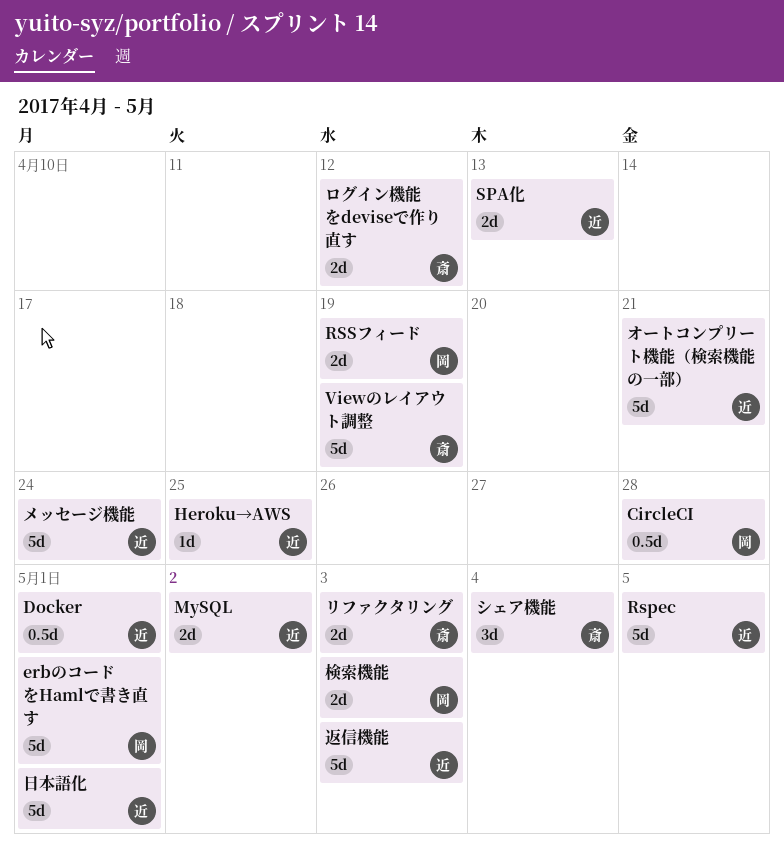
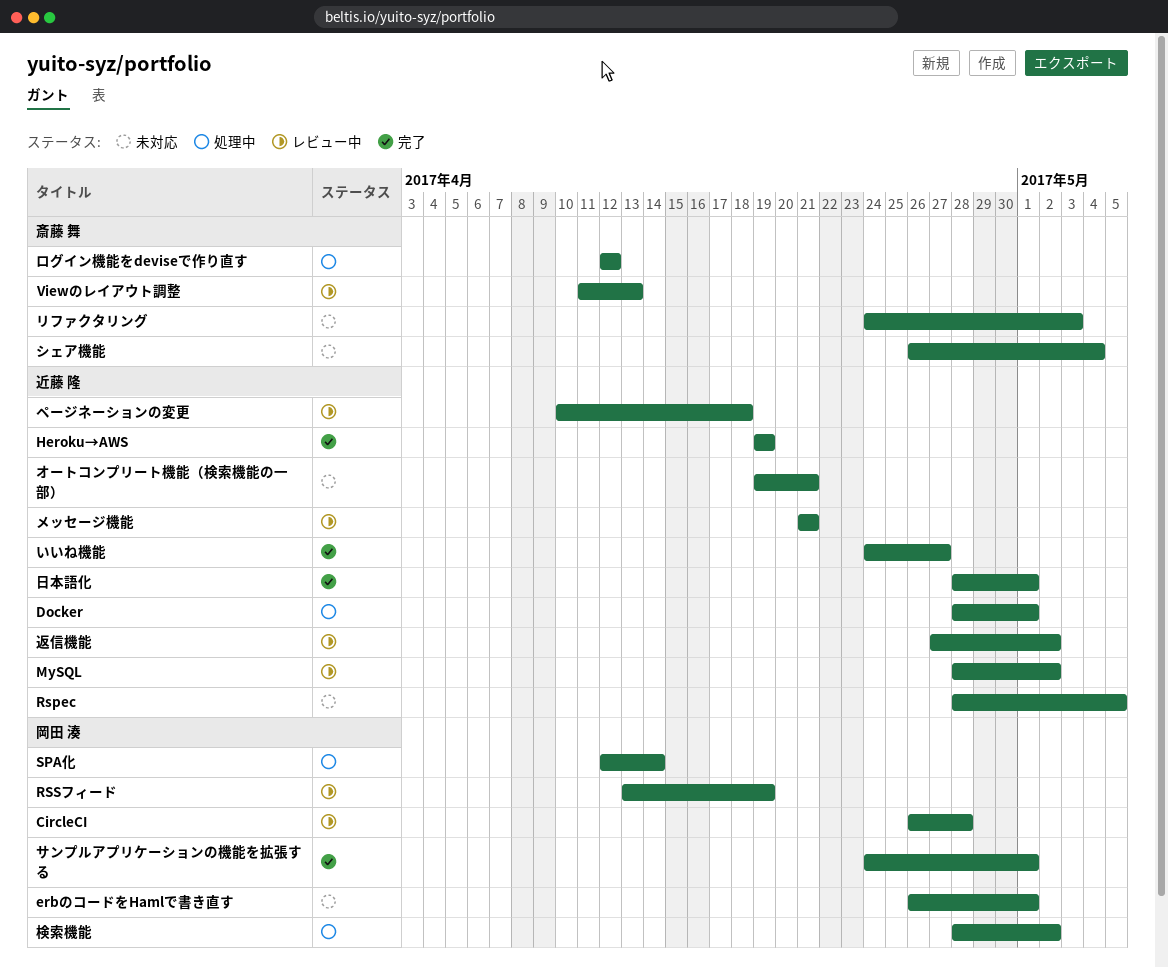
Heroku→AWS, due: Apr 25 -> Apr 19
SPA化, owner: 近藤 隆 -> 岡田 湊
SPA化, due: Apr 13 -> Apr 14
Viewのレイアウト調整, due: Apr 19 -> Apr 13
いいね機能: none -> present
サンプルアプリケーションの機能を拡張する: none -> present
ページネーションの変更: none -> present
メッセージ機能, due: Apr 24 -> Apr 21
検索機能, due: May 3 -> May 2
返信機能, due: May 3 -> May 2

